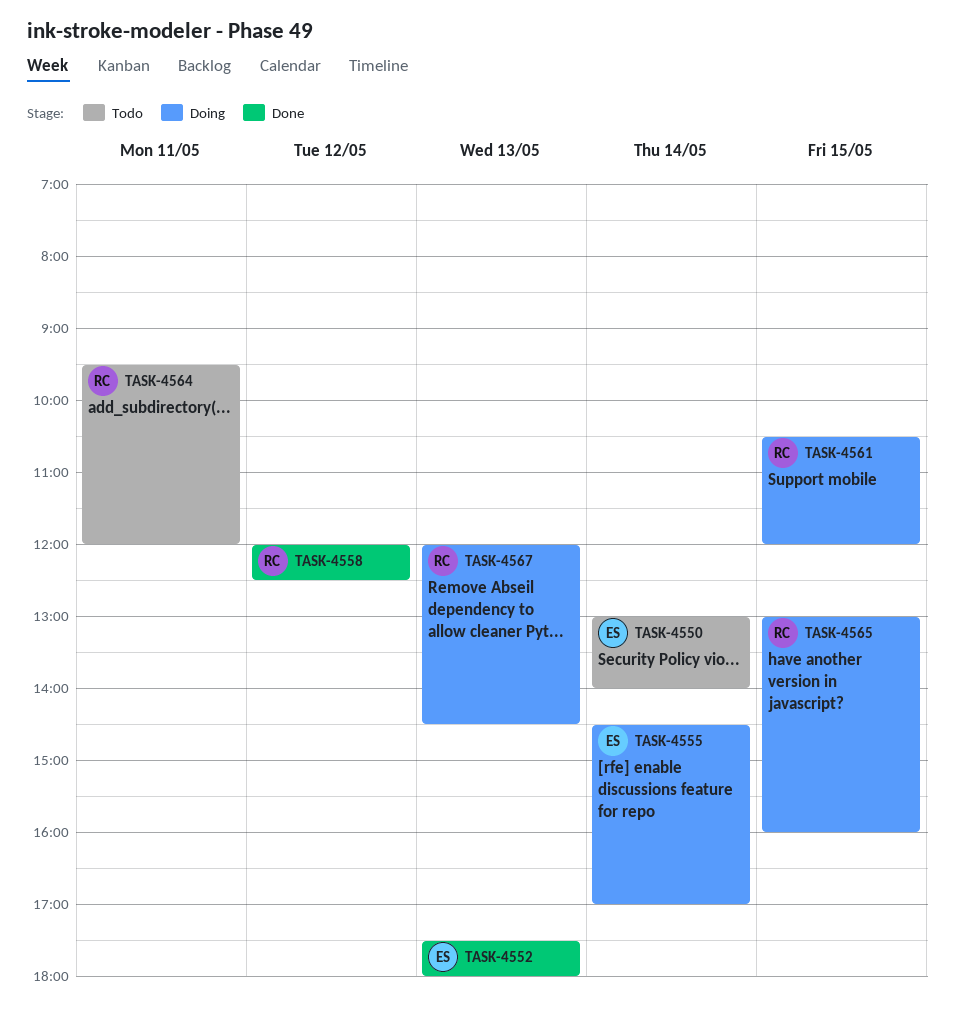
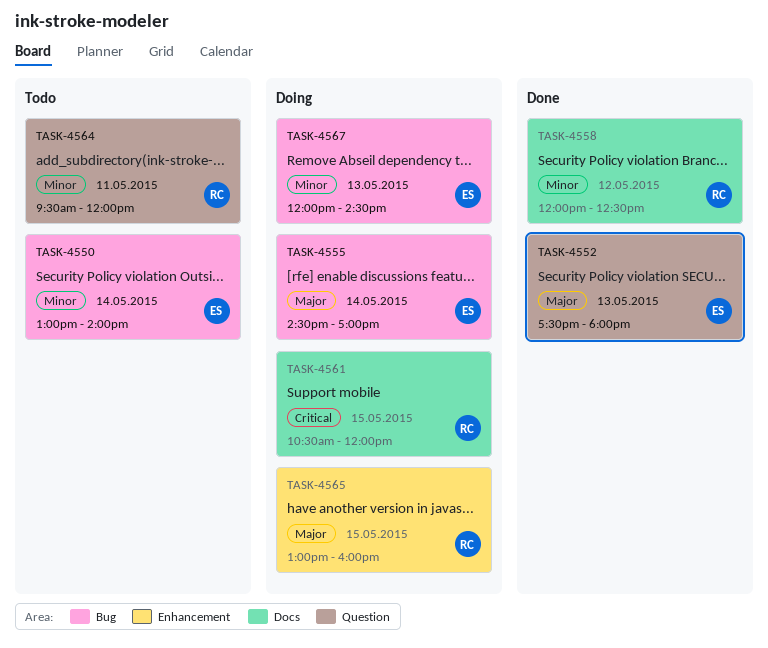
TASK-4567, owner: RC -> ES

